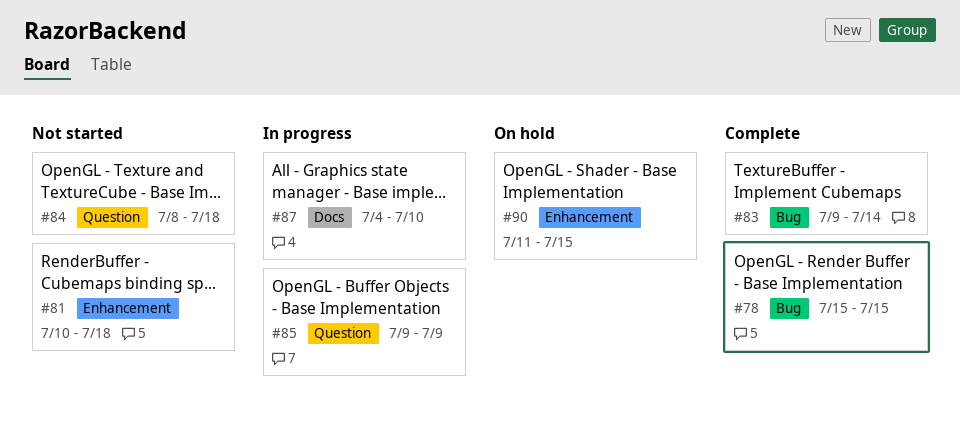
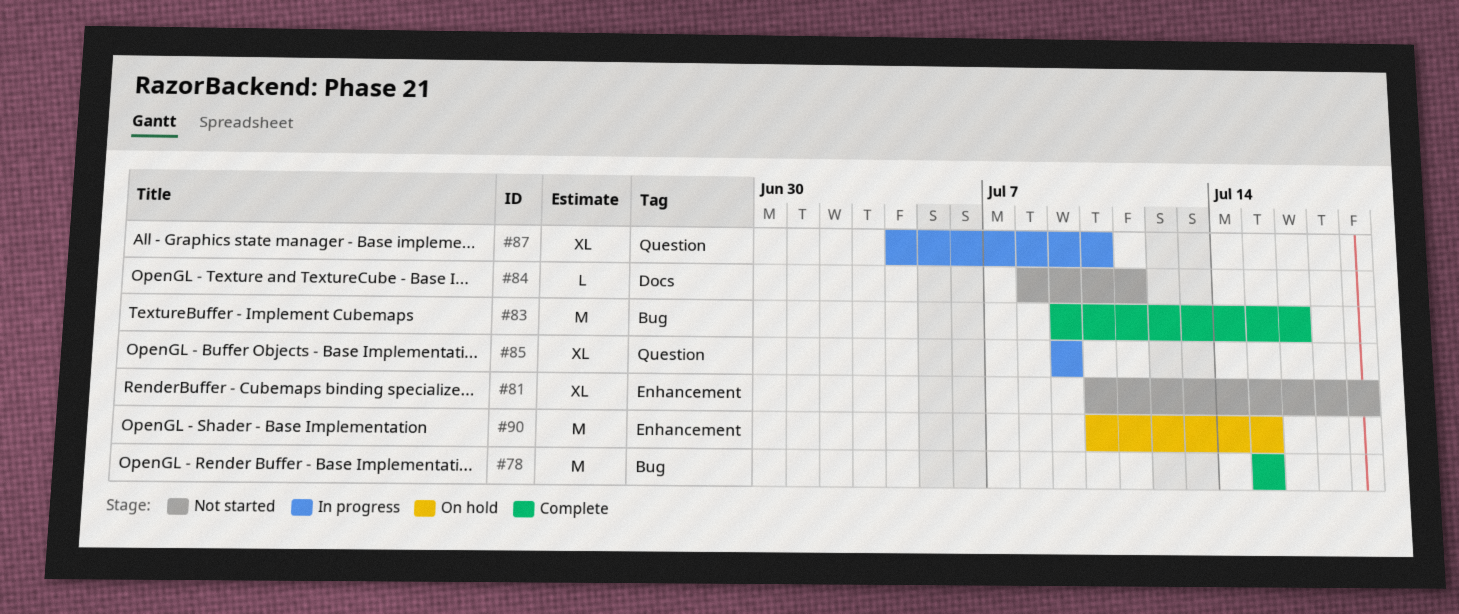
#83, due: Jul 14 -> Jul 16
#84, label: Question -> Docs
#84, due: Jul 18 -> Jul 11
#87, label: Docs -> Question
#90, start: Jul 11 -> Jul 10

